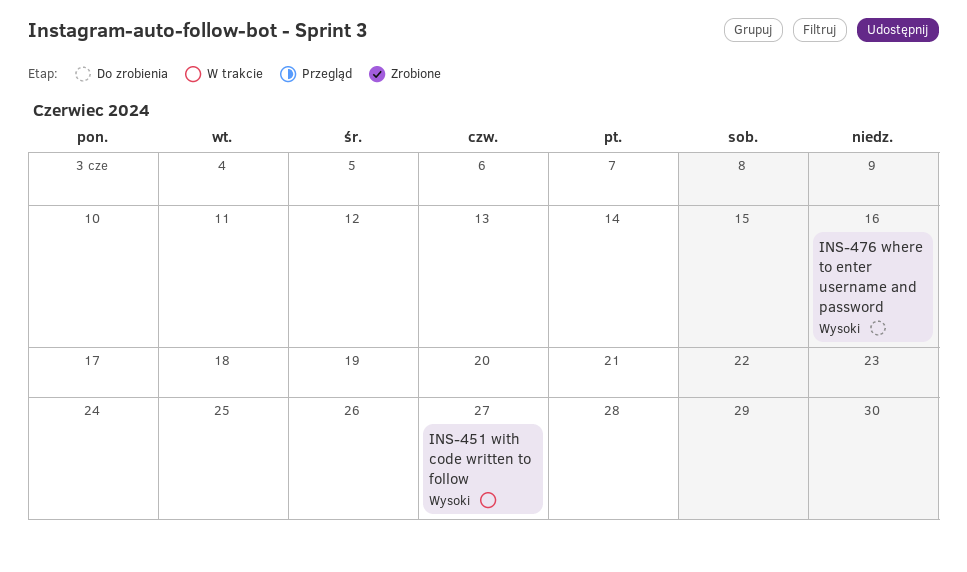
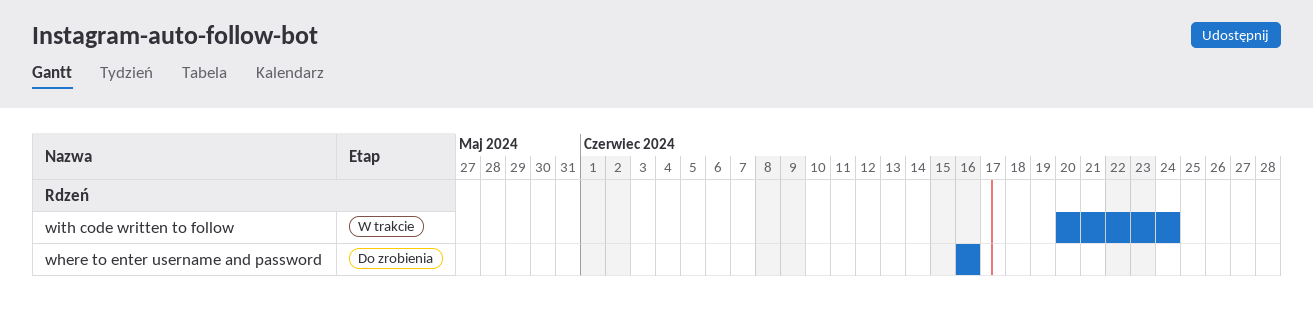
with code written to follow, due: Jun 27 -> Jun 24

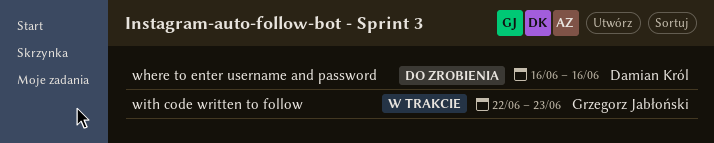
with code written to follow, start: Jun 20 -> Jun 22
with code written to follow, due: Jun 24 -> Jun 23

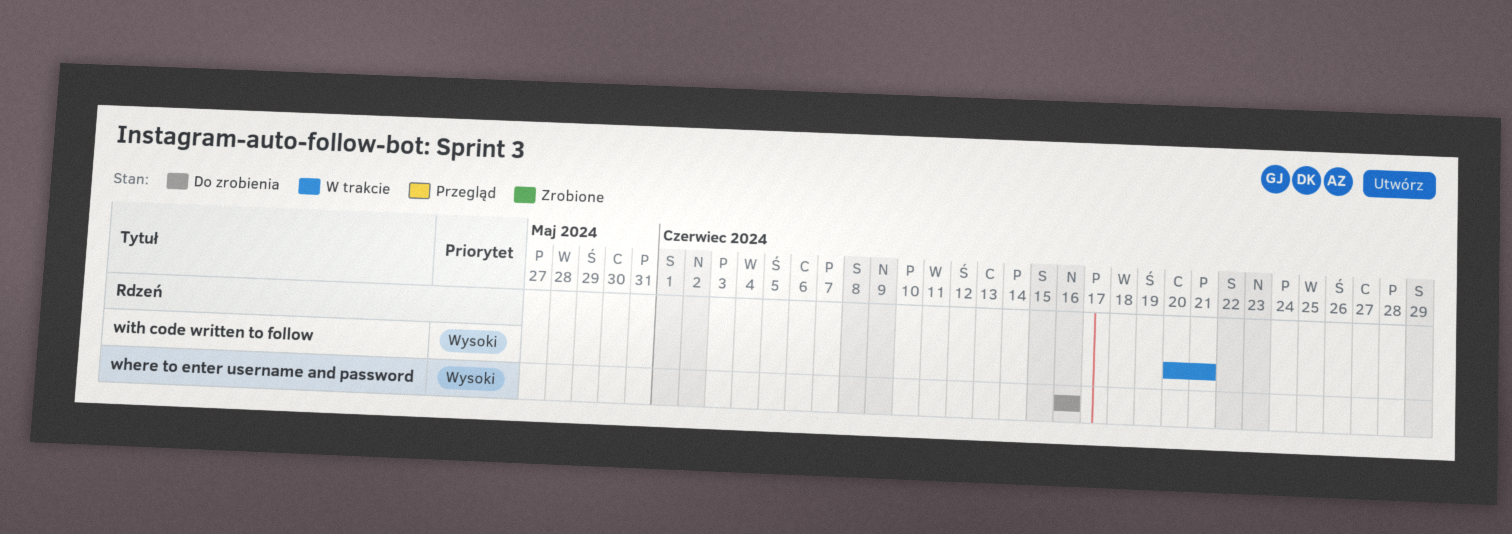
with code written to follow, start: Jun 22 -> Jun 20
with code written to follow, due: Jun 23 -> Jun 21

